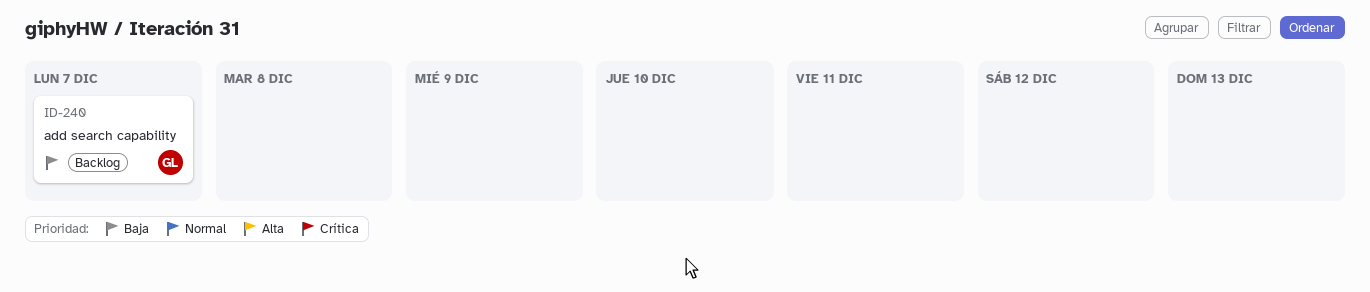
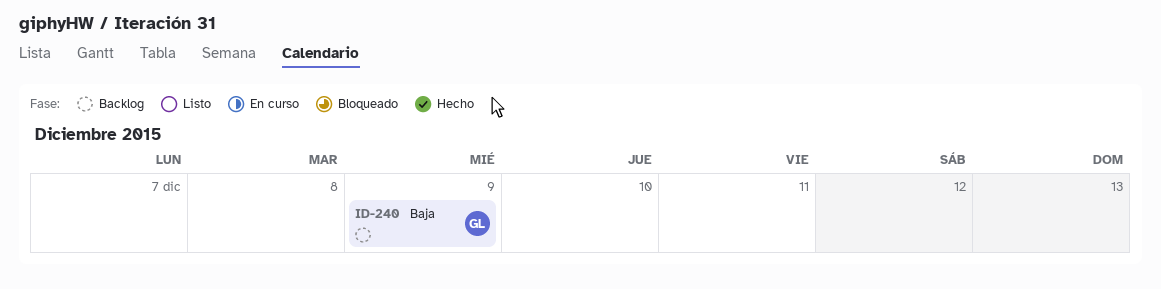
ID-240, due: Dec 7 -> Dec 9

